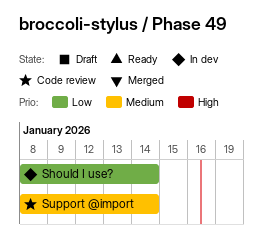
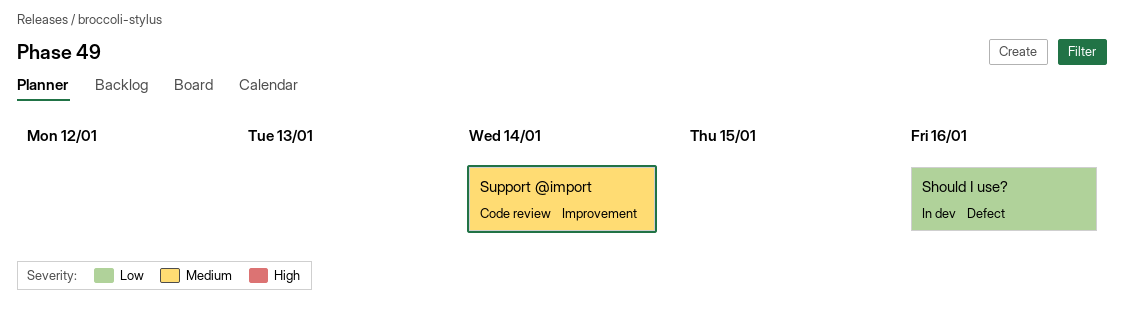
Should I use?, due: Jan 14 -> Jan 16

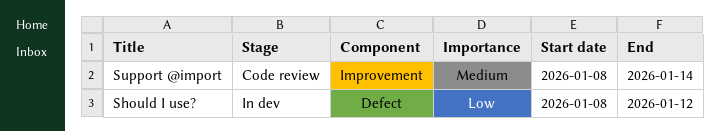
Should I use?, due: Jan 16 -> Jan 12

